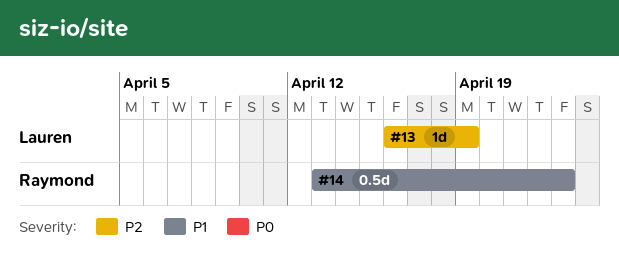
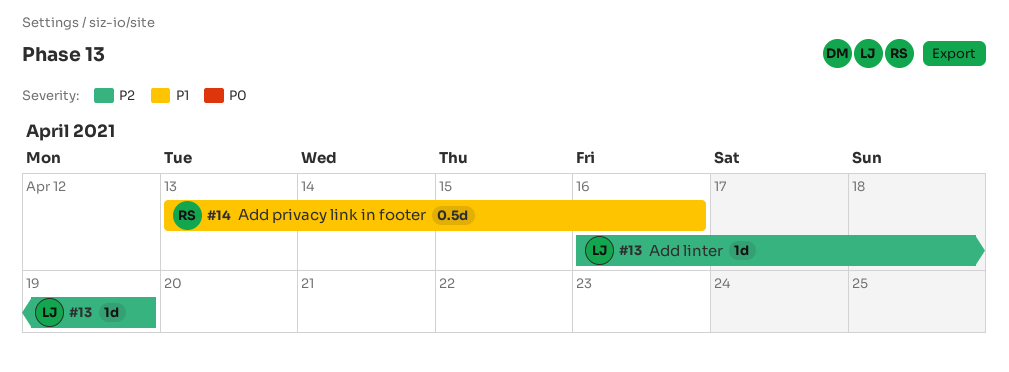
#14, due: Apr 23 -> Apr 16

